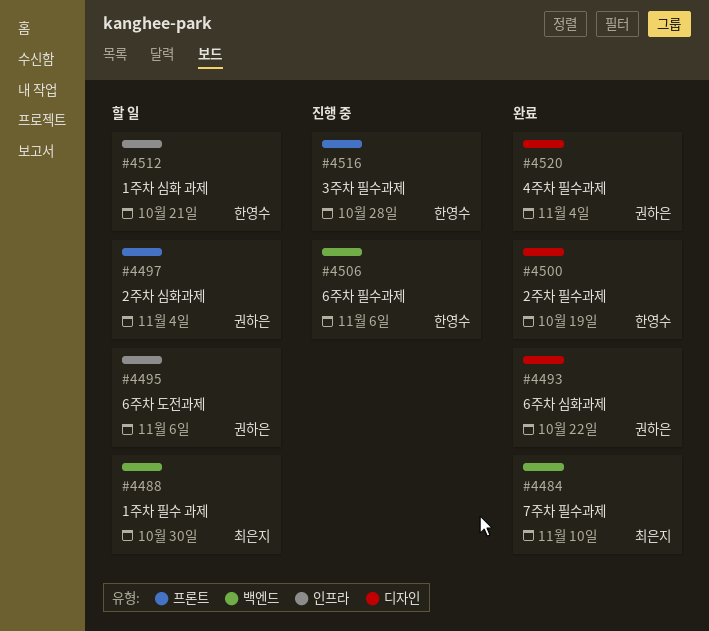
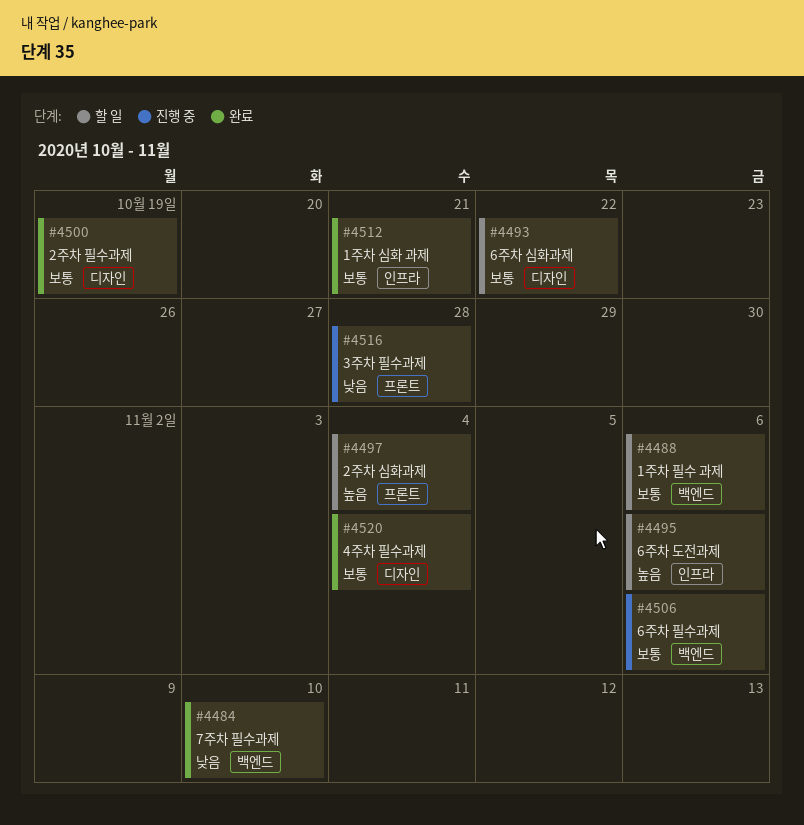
#4488, due: Oct 30 -> Nov 6
#4493, status: 완료 -> 할 일
#4512, status: 할 일 -> 완료

